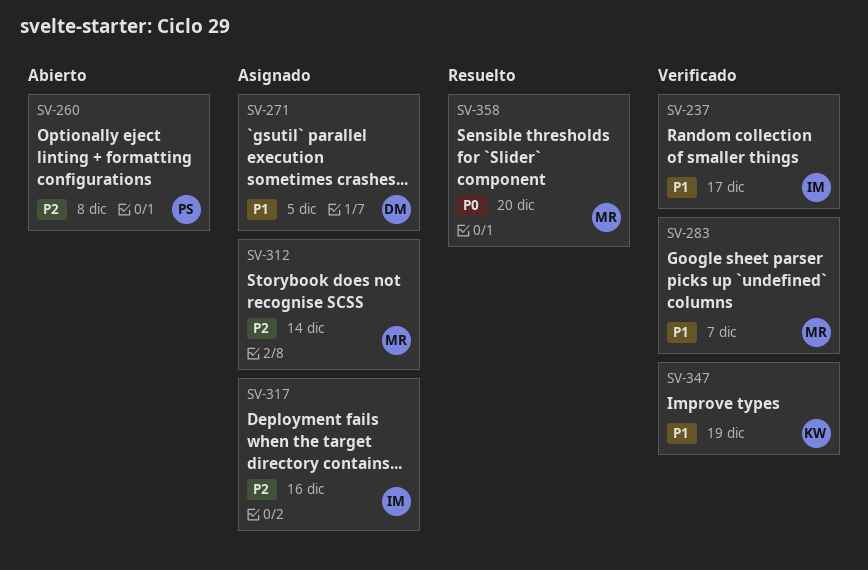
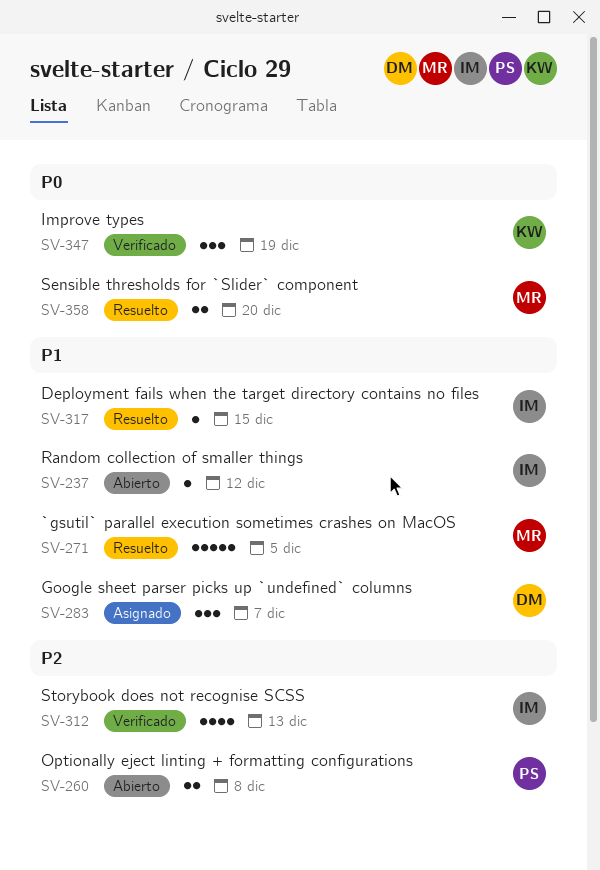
SV-237, status: Verificado -> Abierto
SV-237, due: Dec 17 -> Dec 12
SV-271, status: Asignado -> Resuelto
SV-271, owner: DM -> MR
SV-283, status: Verificado -> Asignado
SV-283, owner: MR -> DM
SV-312, status: Asignado -> Verificado
SV-312, owner: MR -> IM
SV-312, due: Dec 14 -> Dec 13
SV-317, status: Asignado -> Resuelto
SV-317, priority: P2 -> P1
SV-317, due: Dec 16 -> Dec 15
SV-347, priority: P1 -> P0

